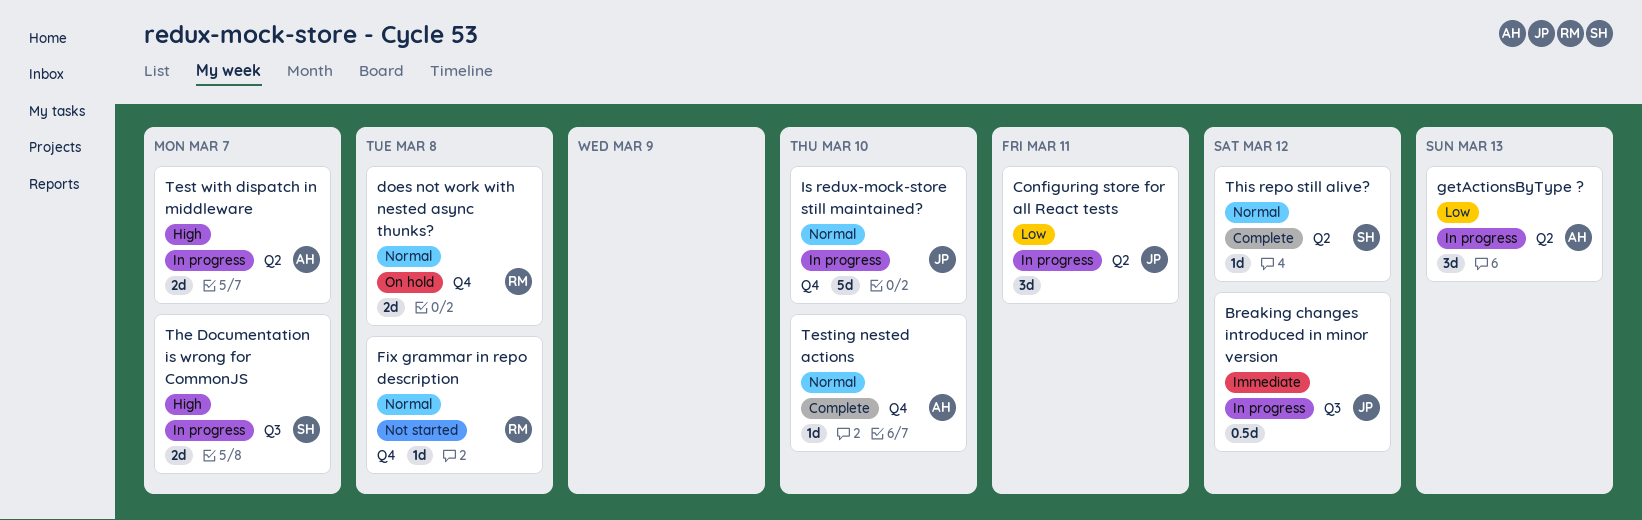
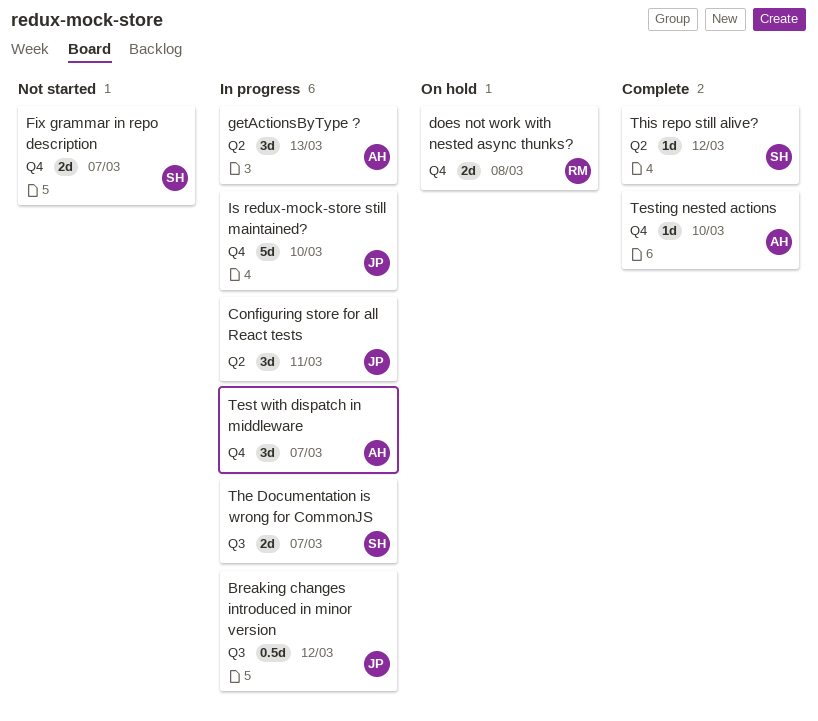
Fix grammar in repo description, owner: RM -> SH
Fix grammar in repo description, estimate: 1d -> 2d
Fix grammar in repo description, due: Mar 8 -> Mar 7
Test with dispatch in middleware, label: Q2 -> Q4
Test with dispatch in middleware, estimate: 2d -> 3d

